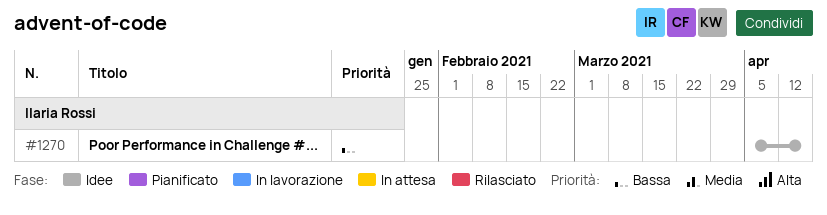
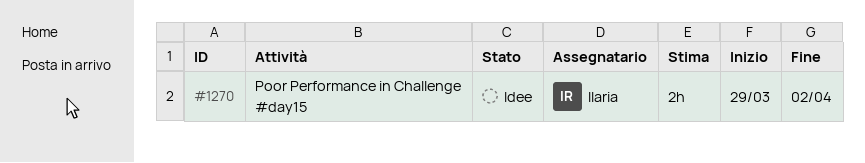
#1270, start: Apr 5 -> Mar 29
#1270, due: Apr 16 -> Apr 2

